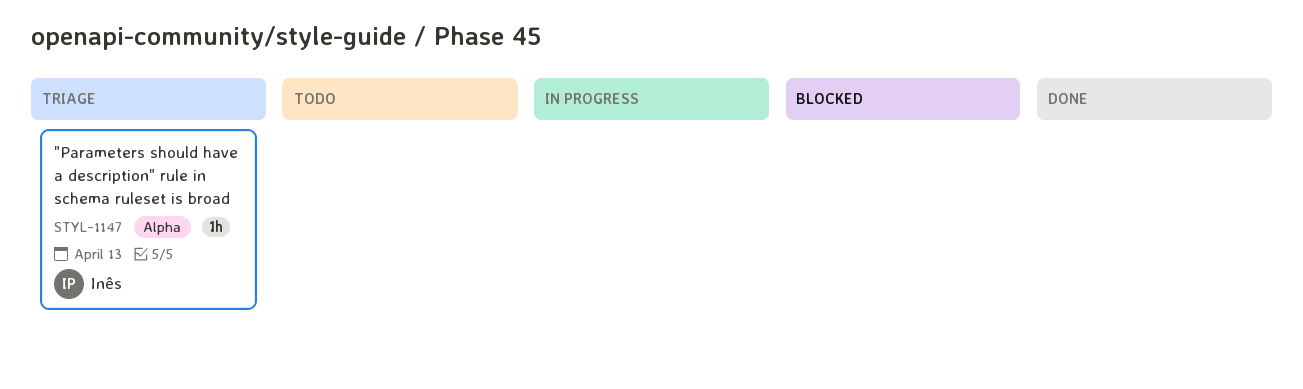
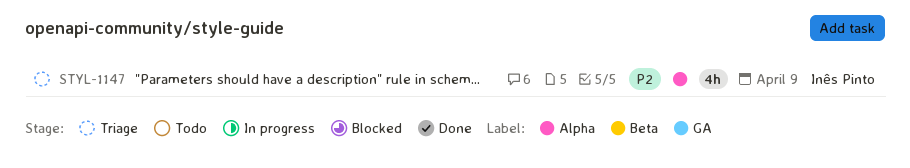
STYL-1147, estimate: 1h -> 4h
STYL-1147, due: Apr 13 -> Apr 9

